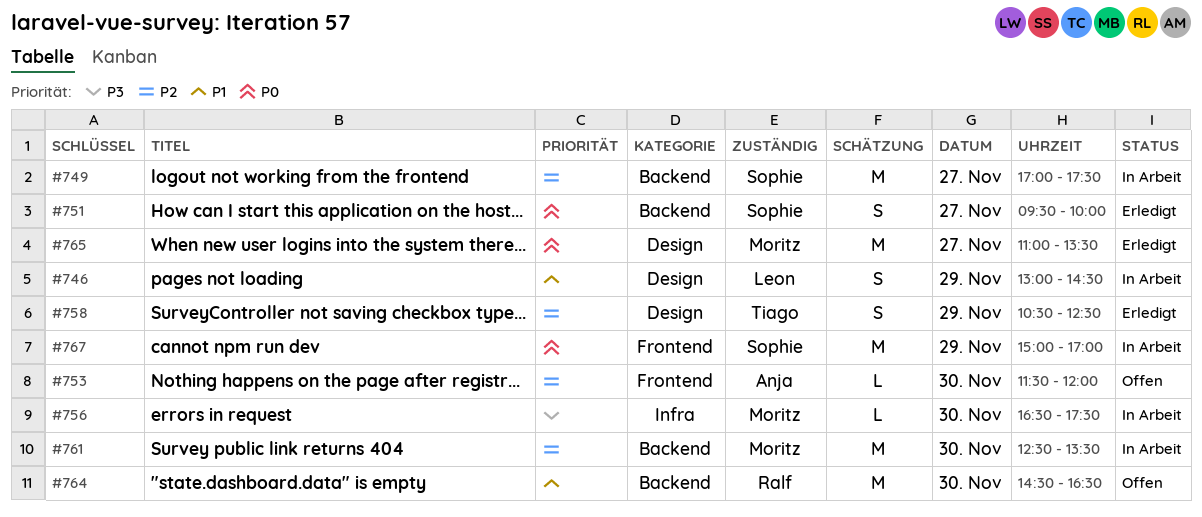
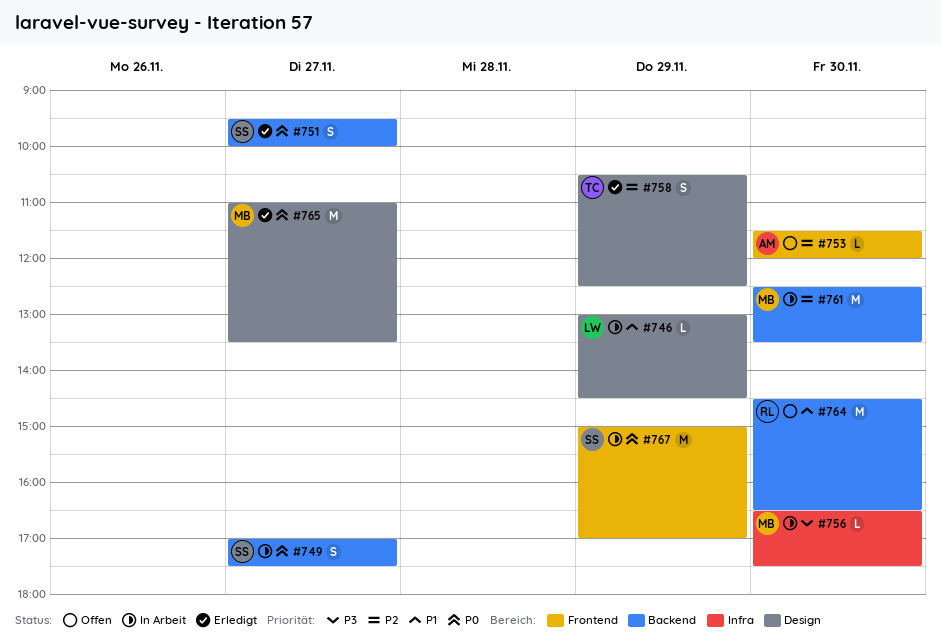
#746, estimate: S -> L
#749, priority: P2 -> P0
#749, estimate: M -> S

